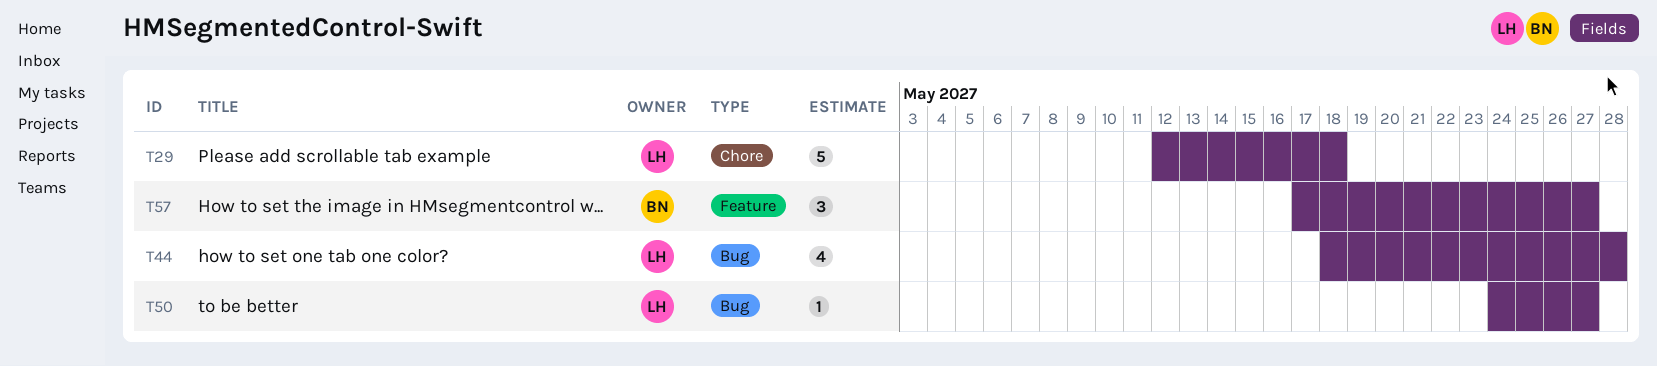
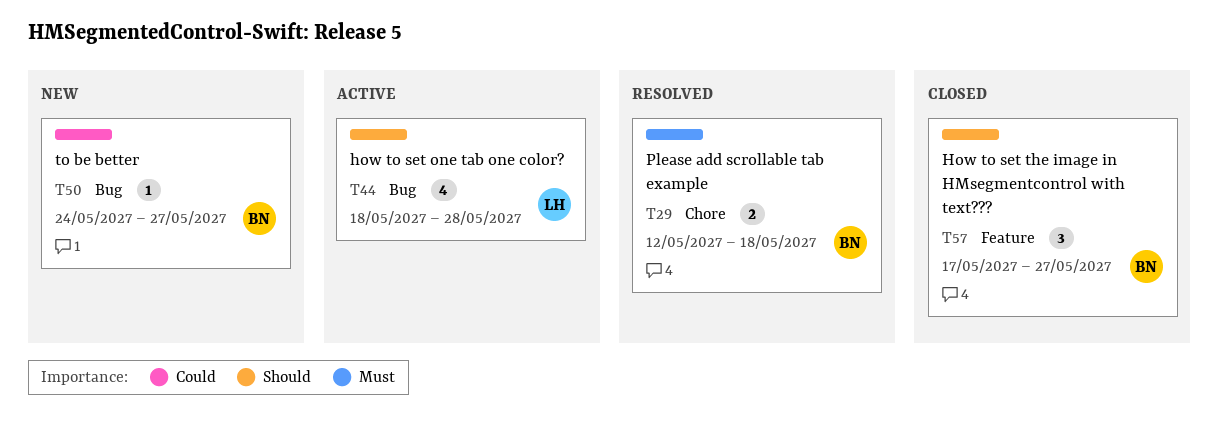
T29, owner: LH -> BN
T29, estimate: 5 -> 2
T50, owner: LH -> BN

